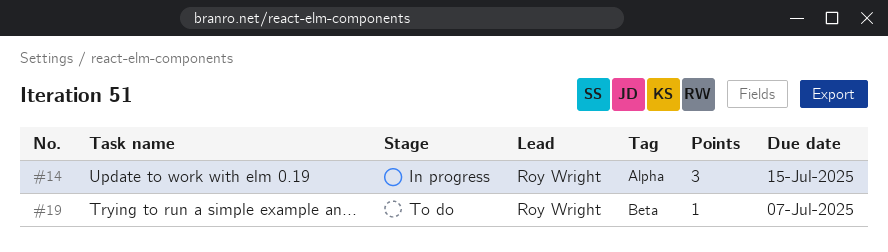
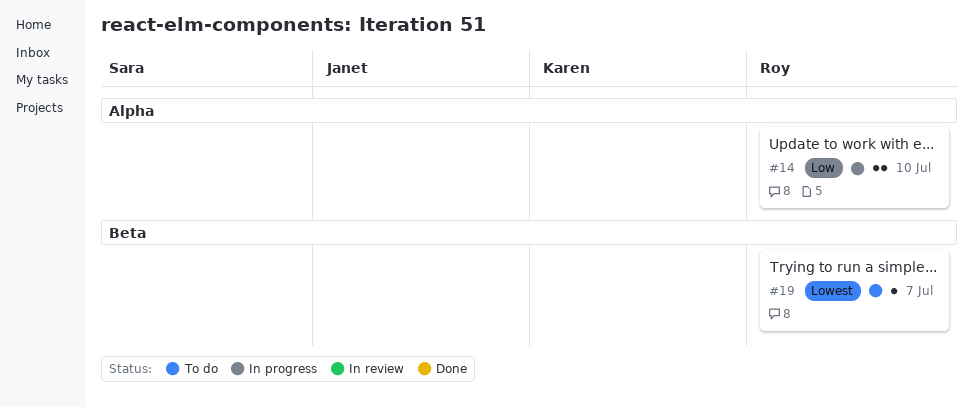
#14, estimate: 3 -> 2
#14, due: Jul 15 -> Jul 10

